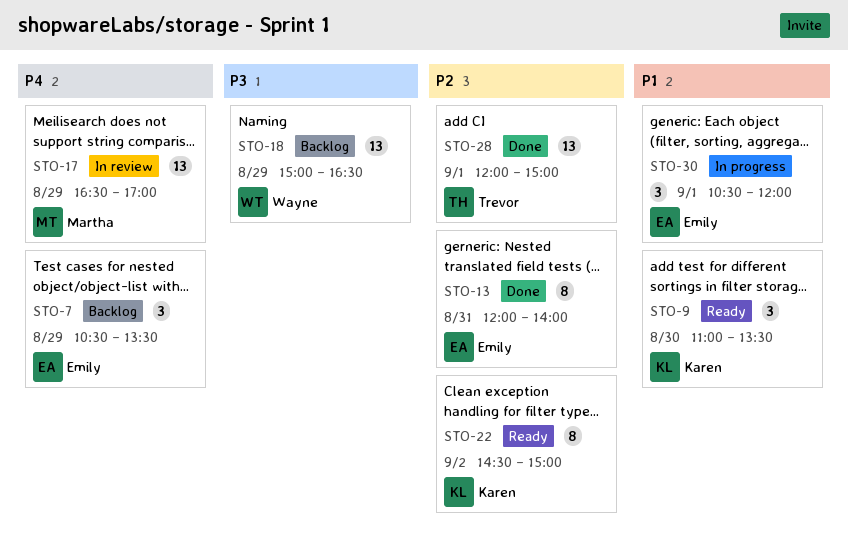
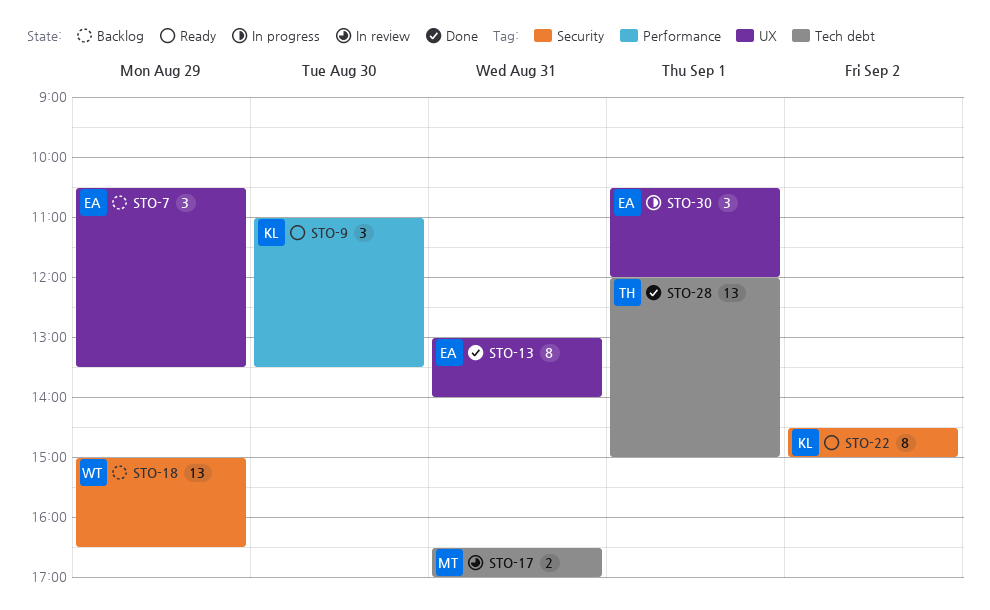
STO-13, begins: 12:00 -> 13:00
STO-17, estimate: 13 -> 2
STO-17, day: Aug 29 -> Aug 31

